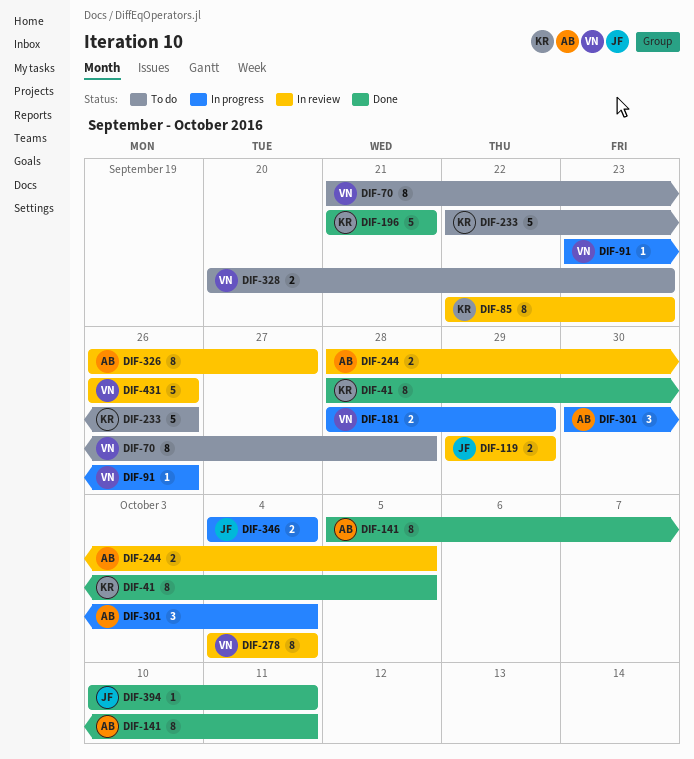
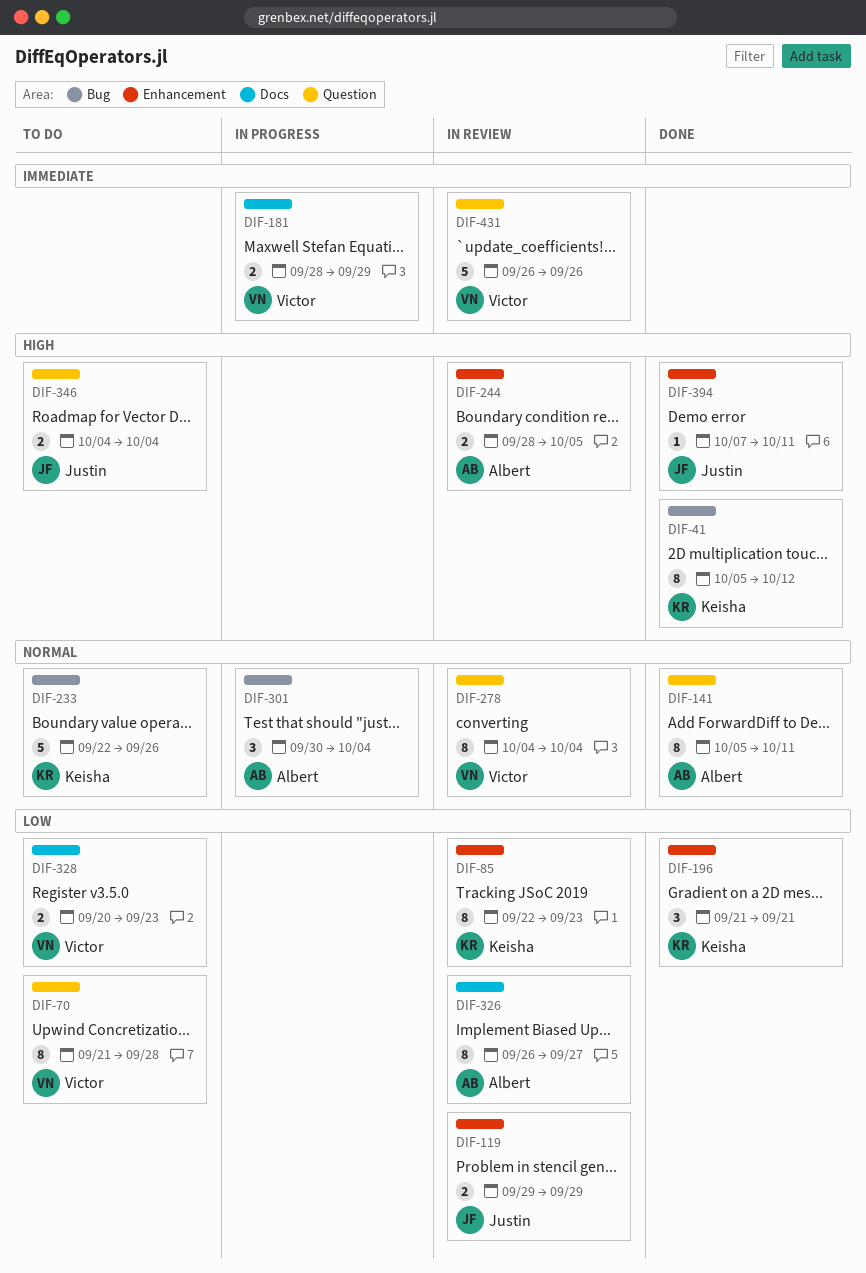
DIF-41, start: Sep 28 -> Oct 5
DIF-41, due: Oct 5 -> Oct 12
DIF-91: present -> none
DIF-196, estimate: 5 -> 3
DIF-346, status: In progress -> To do
DIF-394, start: Oct 10 -> Oct 7

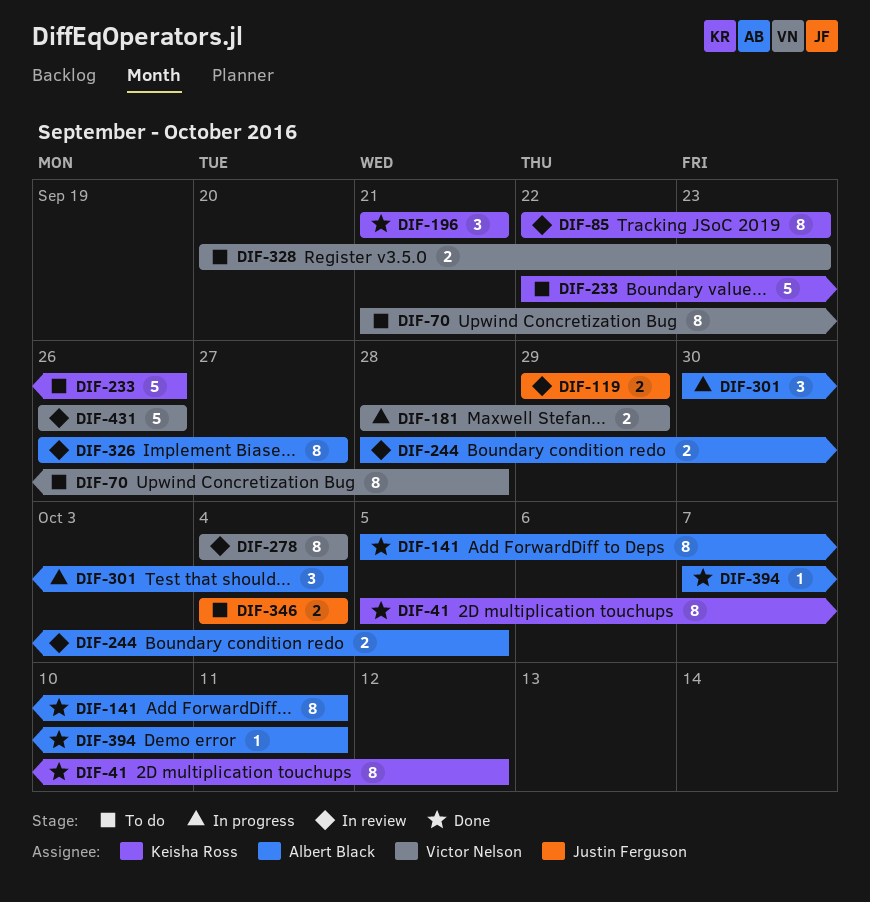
DIF-394, owner: Justin Ferguson -> Albert Black

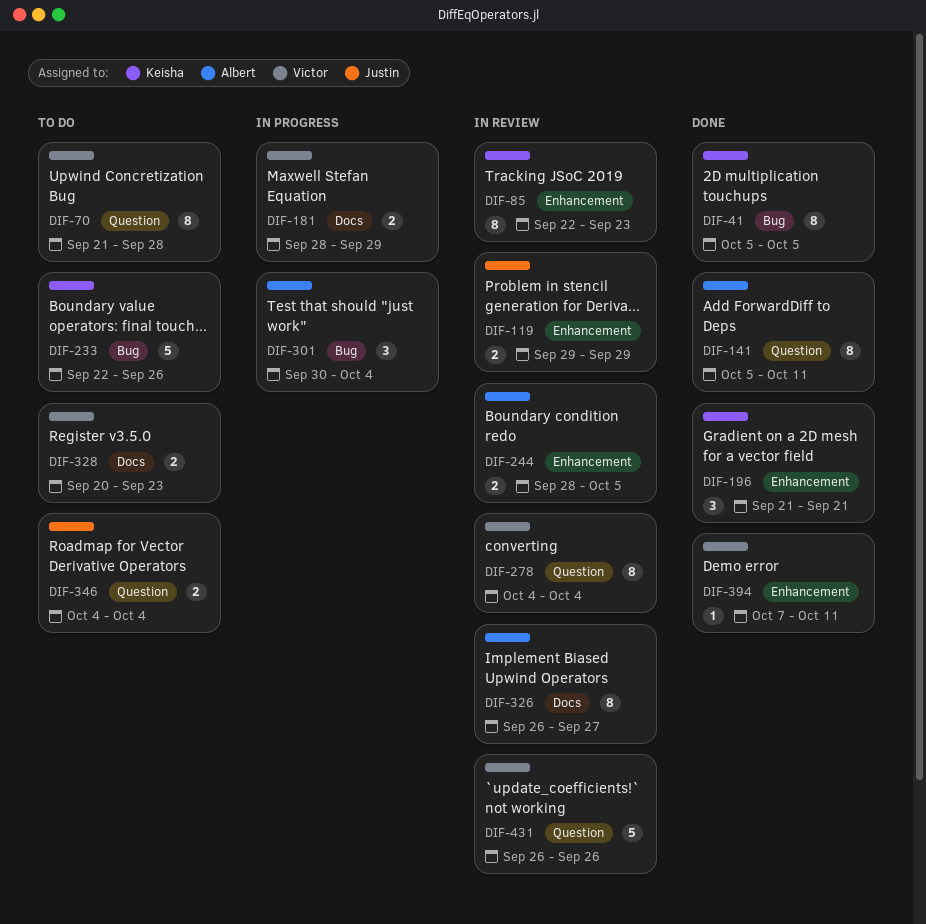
DIF-41, due: Oct 12 -> Oct 5
DIF-394, owner: Albert Black -> Victor Nelson

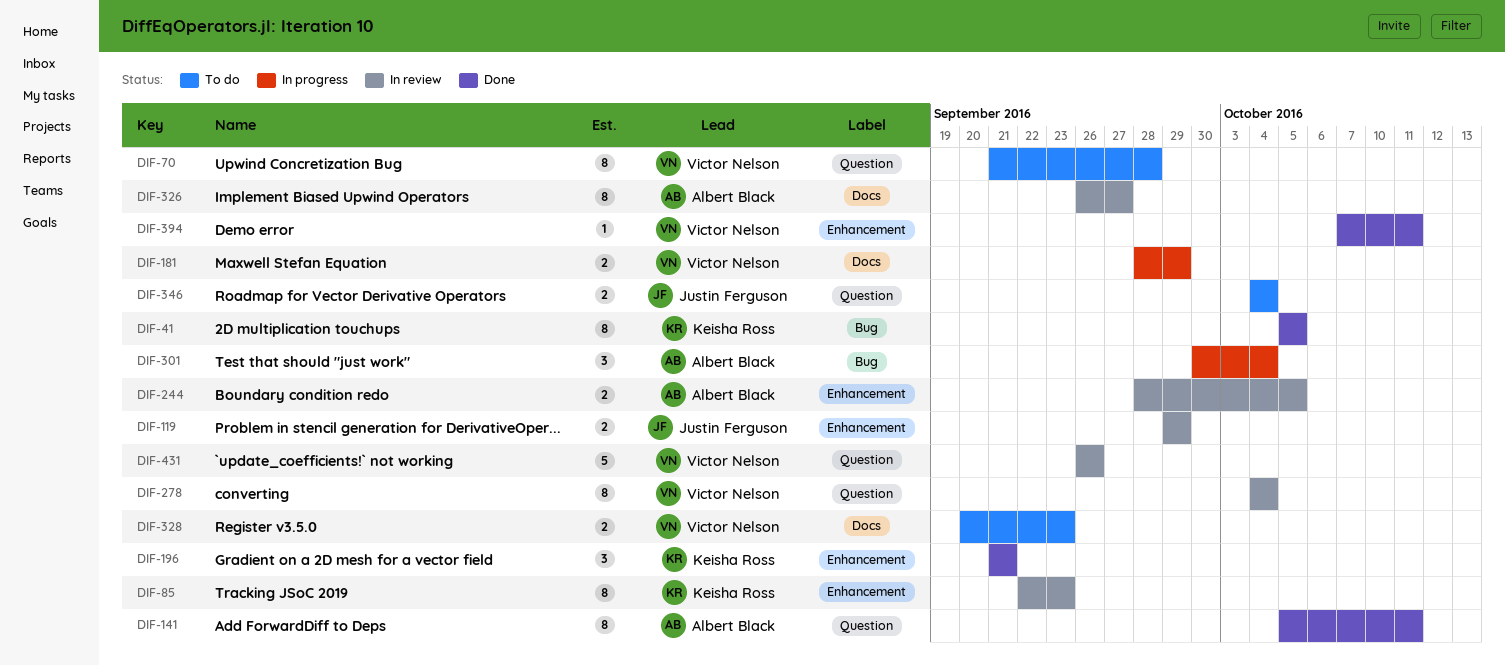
DIF-233: present -> none

